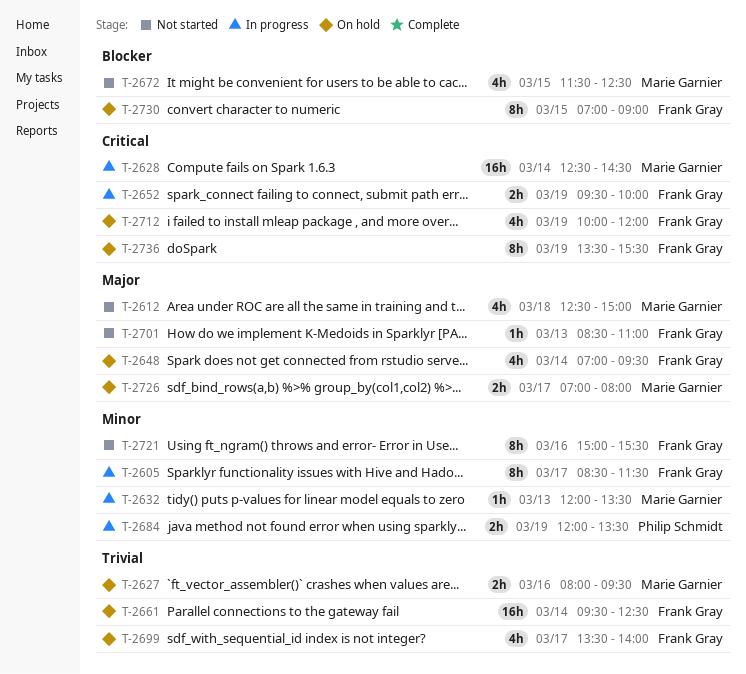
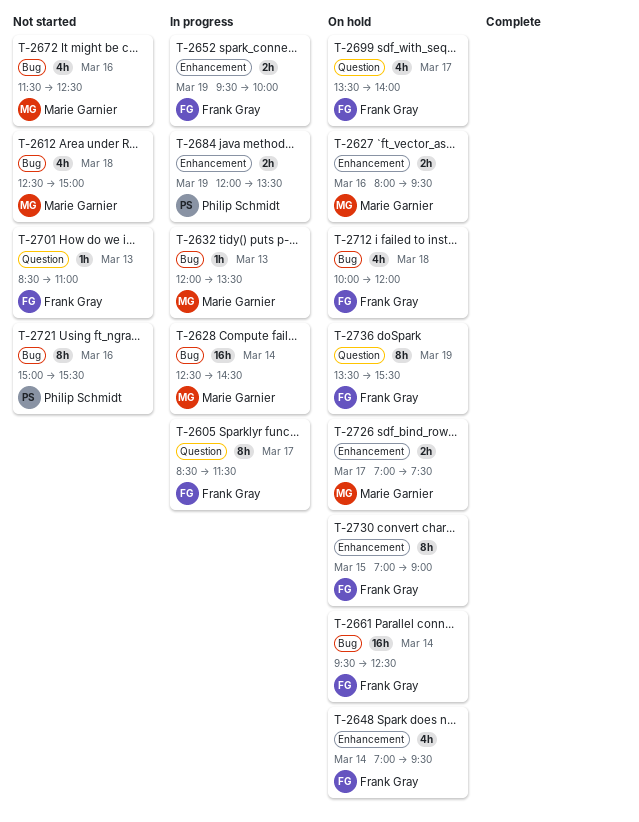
T-2672, day: Mar 15 -> Mar 16
T-2712, day: Mar 19 -> Mar 18
T-2721, owner: Frank Gray -> Philip Schmidt
T-2726, ends: 08:00 -> 07:30

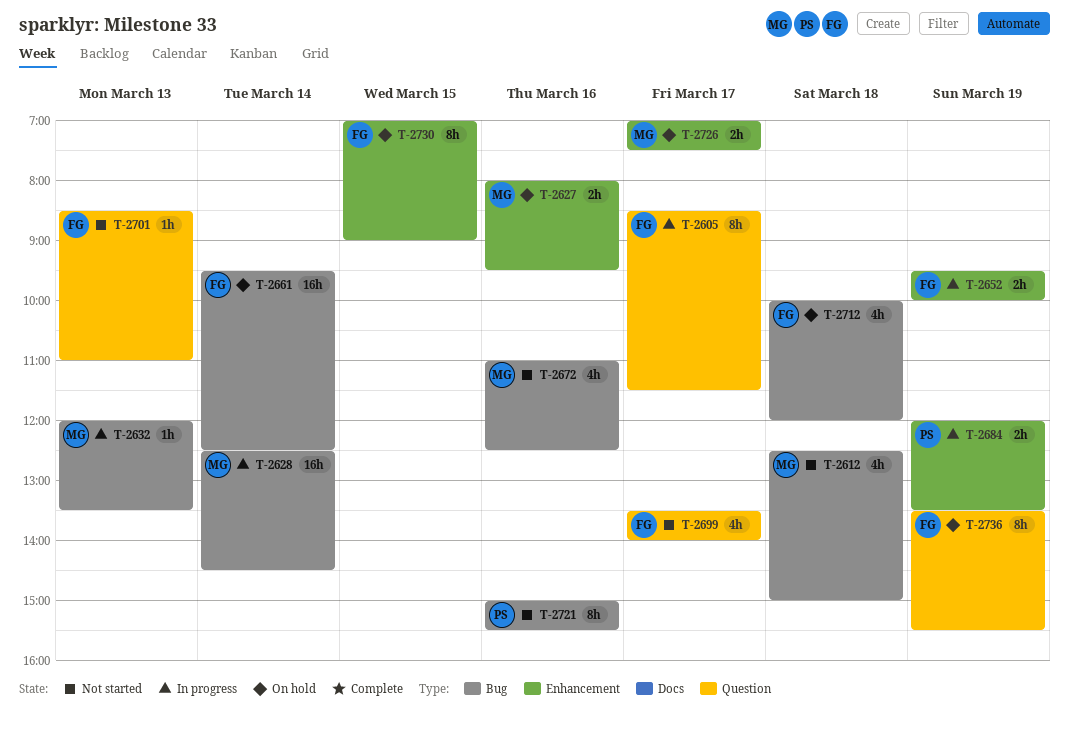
T-2648: present -> none
T-2672, begins: 11:30 -> 11:00
T-2699, status: On hold -> Not started

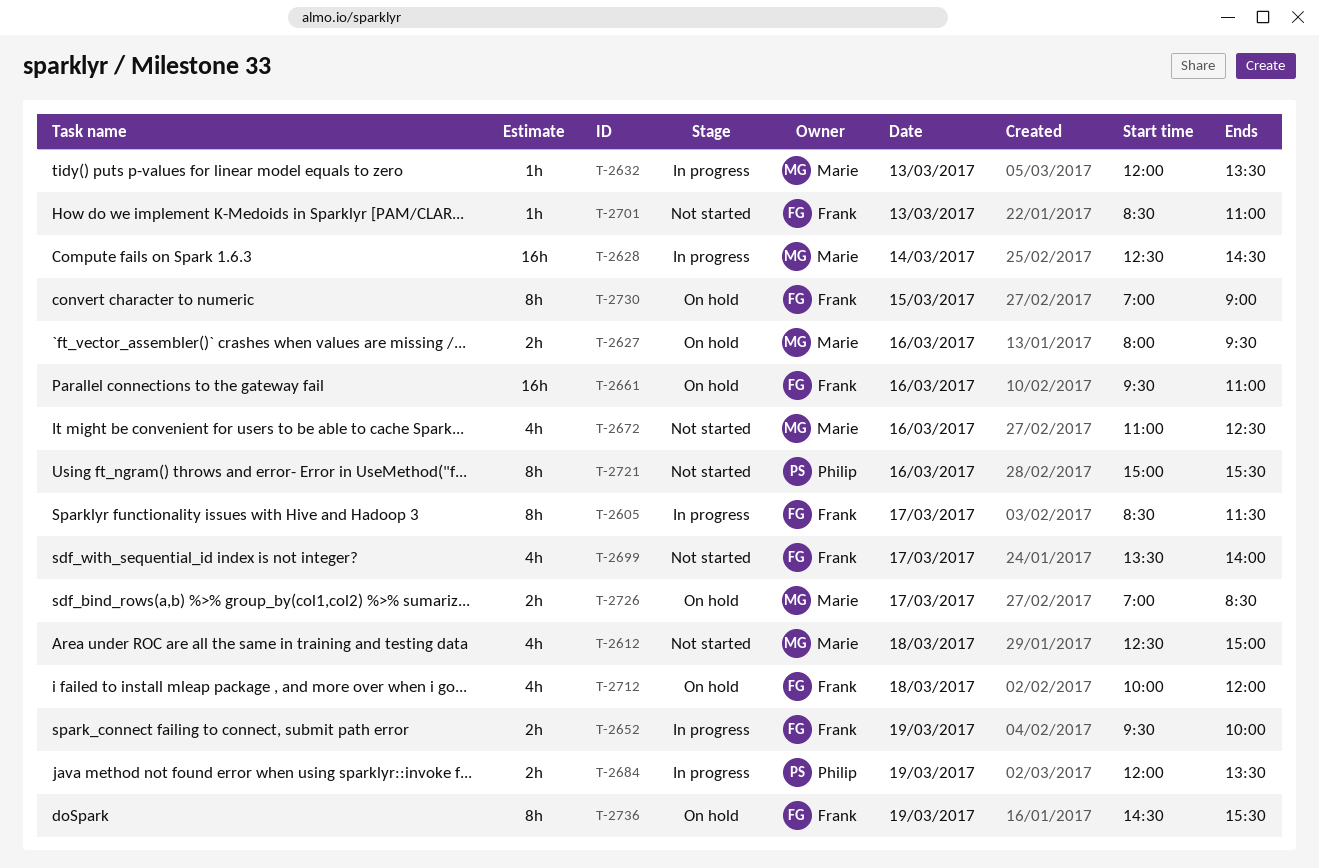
T-2661, day: Mar 14 -> Mar 16
T-2661, ends: 12:30 -> 11:00
T-2726, ends: 07:30 -> 08:30
T-2736, begins: 13:30 -> 14:30

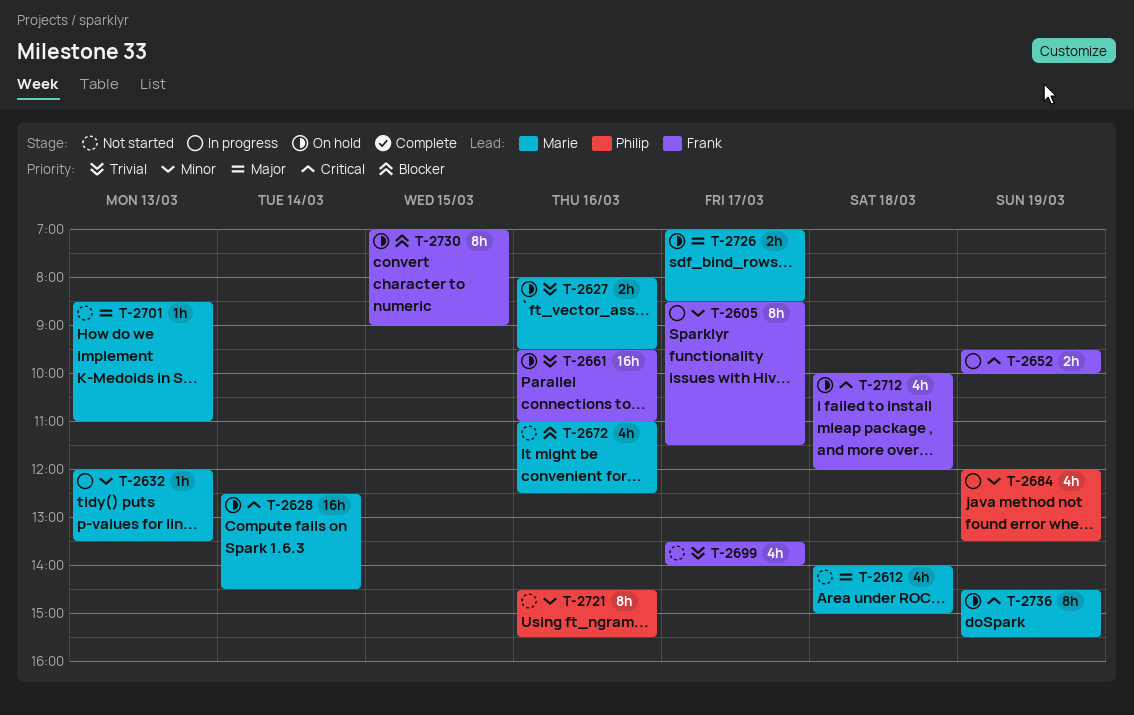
T-2612, begins: 12:30 -> 14:00
T-2628, status: In progress -> On hold
T-2684, estimate: 2h -> 4h
T-2701, owner: Frank -> Marie
T-2721, begins: 15:00 -> 14:30
T-2736, owner: Frank -> Marie

